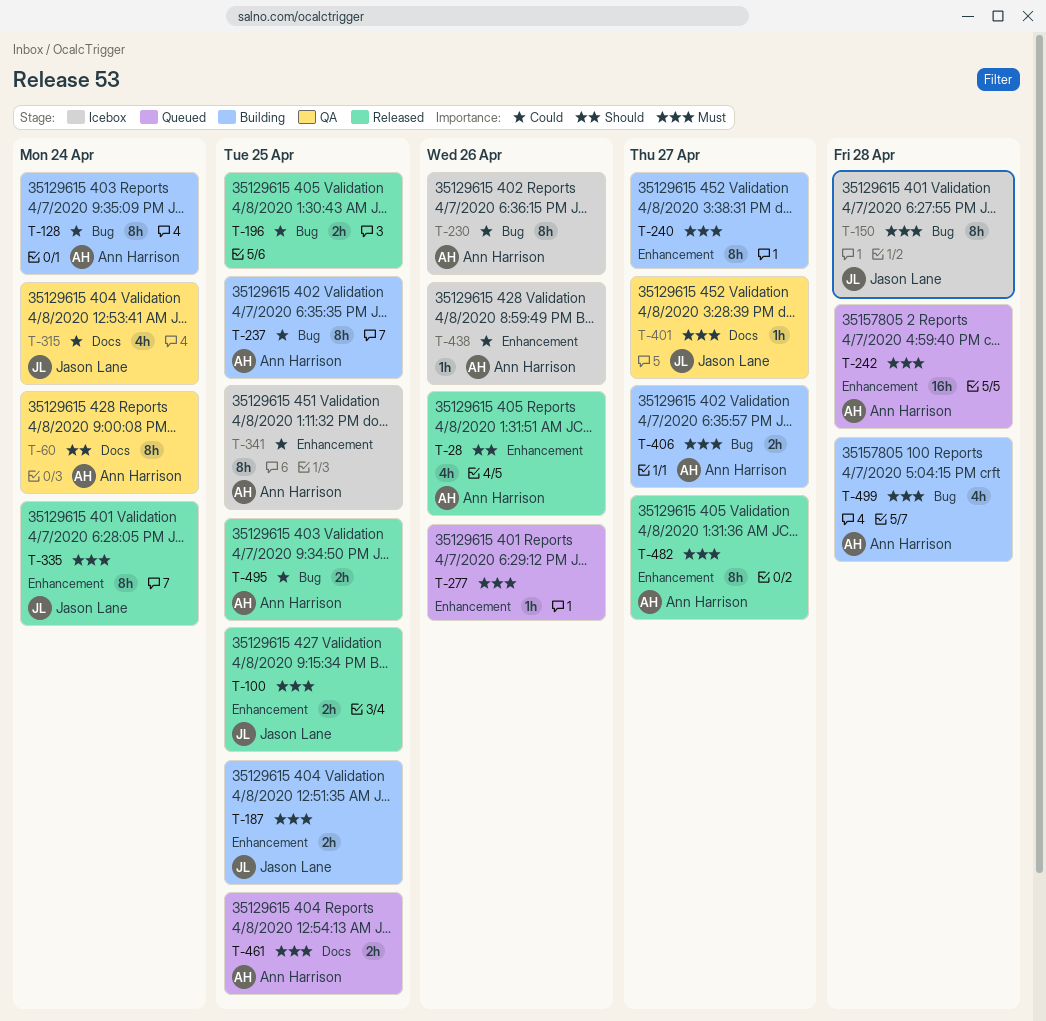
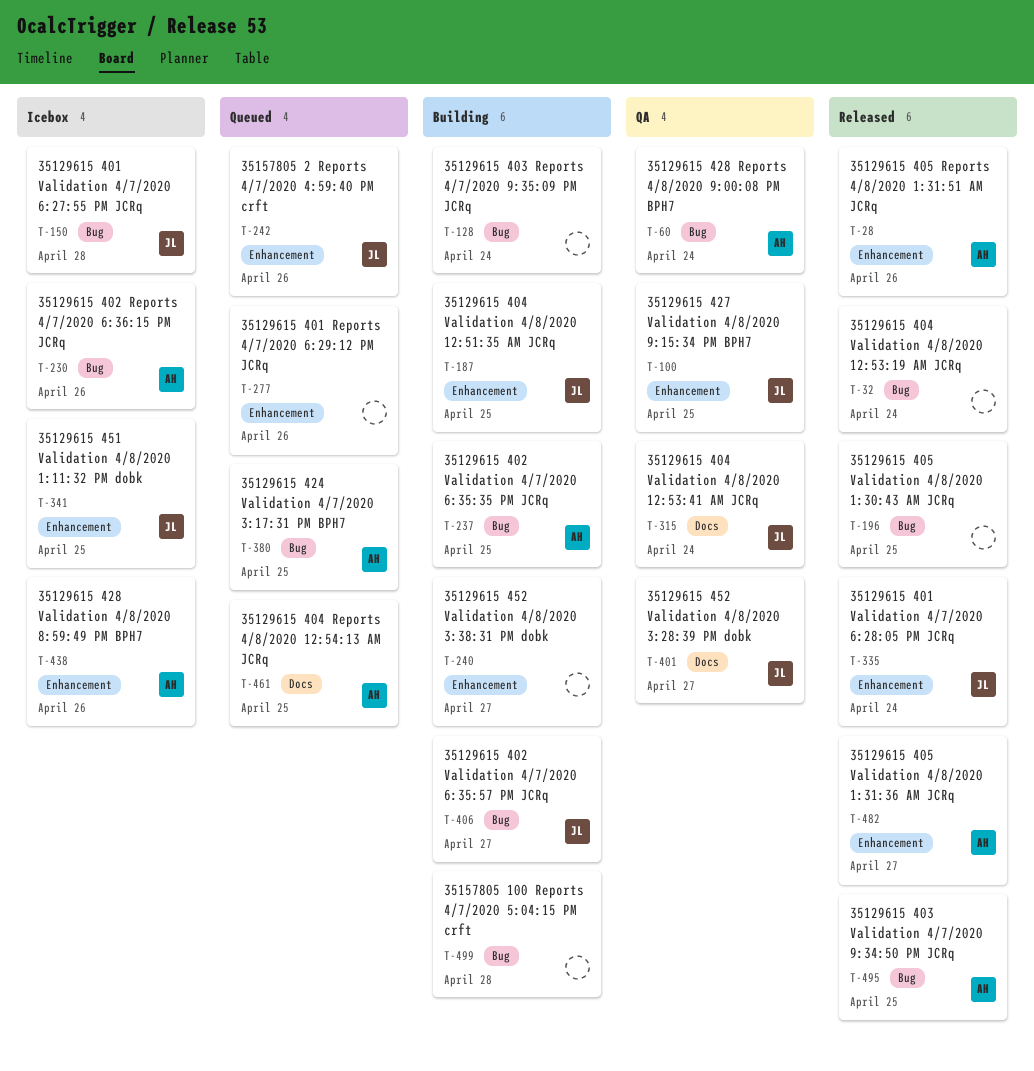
T-32: none -> present
T-60, label: Docs -> Bug
T-100, status: Released -> QA
T-128, owner: Ann Harrison -> none
T-242, owner: Ann Harrison -> Jason Lane
T-242, due: Apr 28 -> Apr 26
T-341, owner: Ann Harrison -> Jason Lane
T-380: none -> present
T-406, owner: Ann Harrison -> Jason Lane
T-499, owner: Ann Harrison -> none

